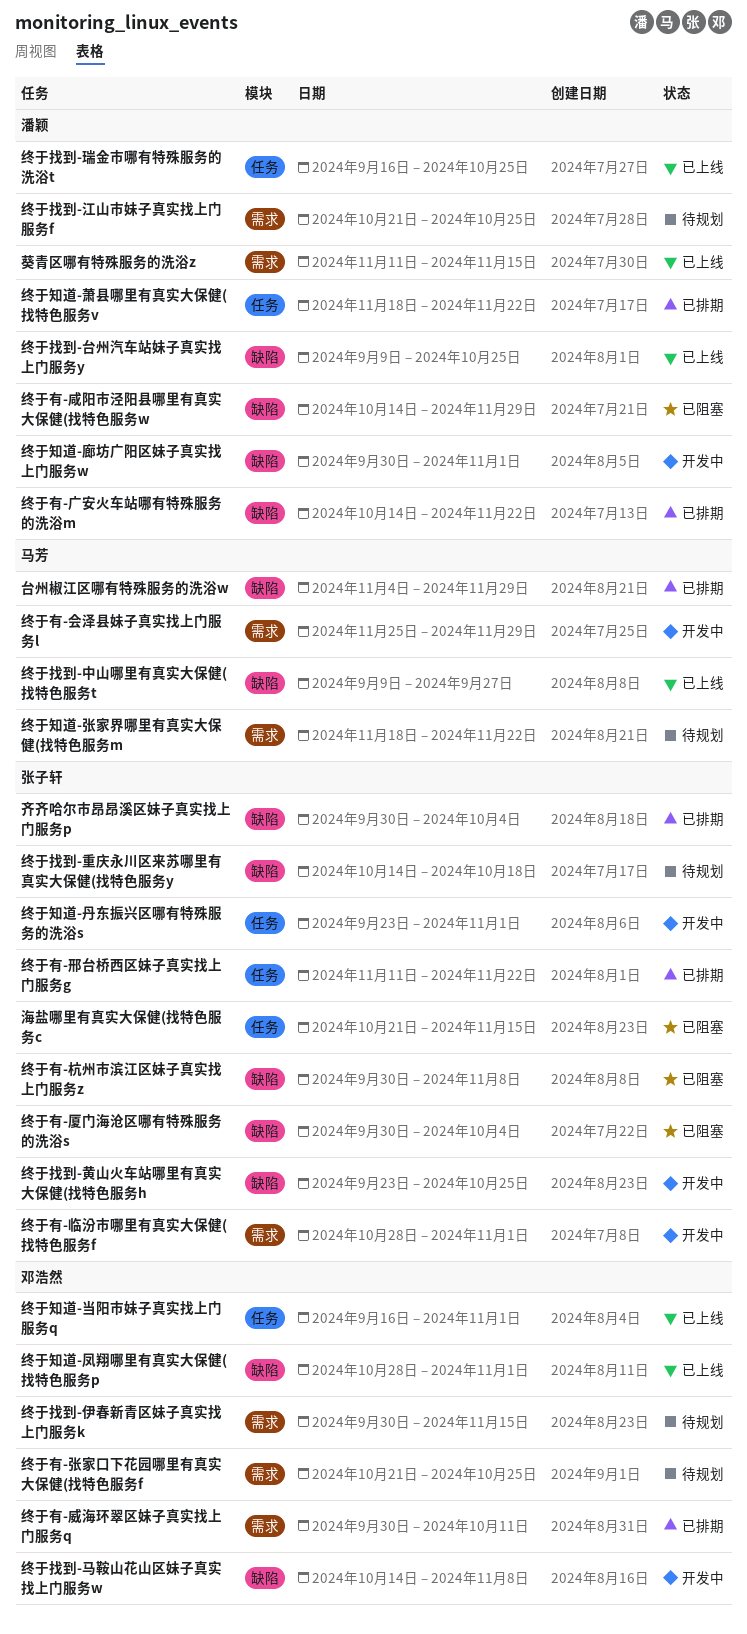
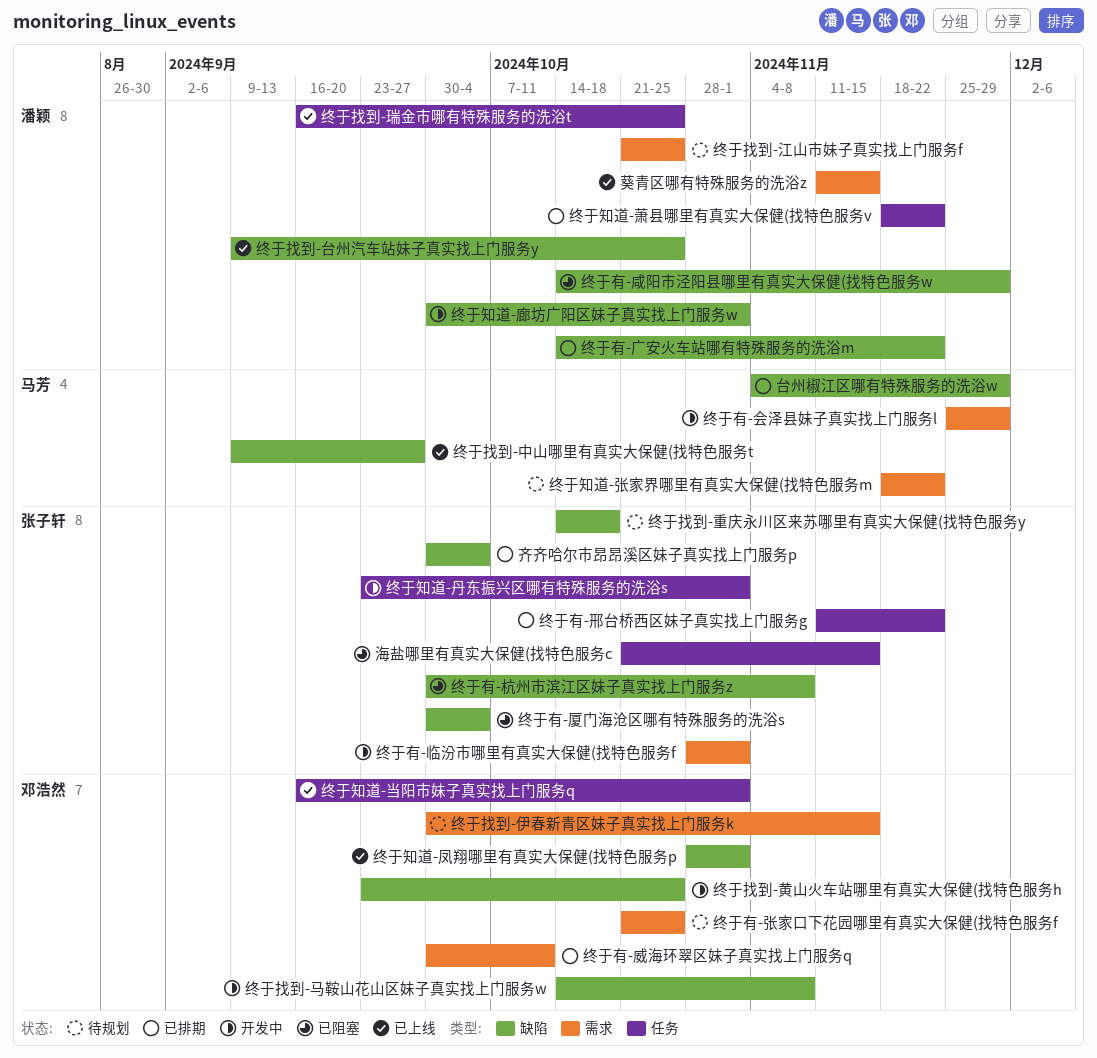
终于找到-黄山火车站哪里有真实大保健(找特色服务h, owner: 张子轩 -> 邓浩然

